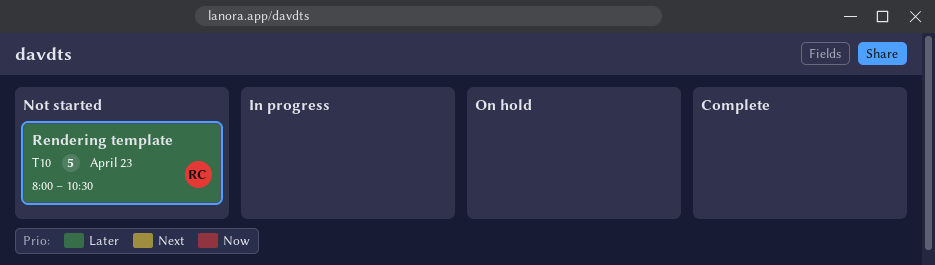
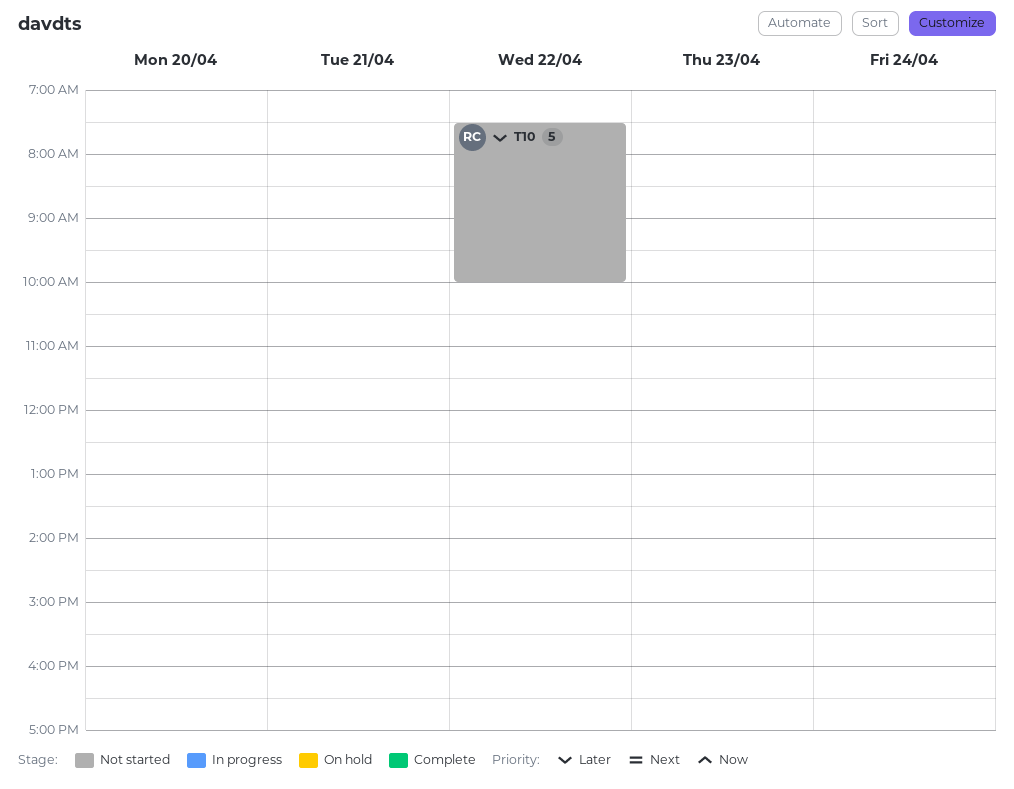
T10, day: Apr 23 -> Apr 22
T10, begins: 08:00 -> 07:30
T10, ends: 10:30 -> 10:00

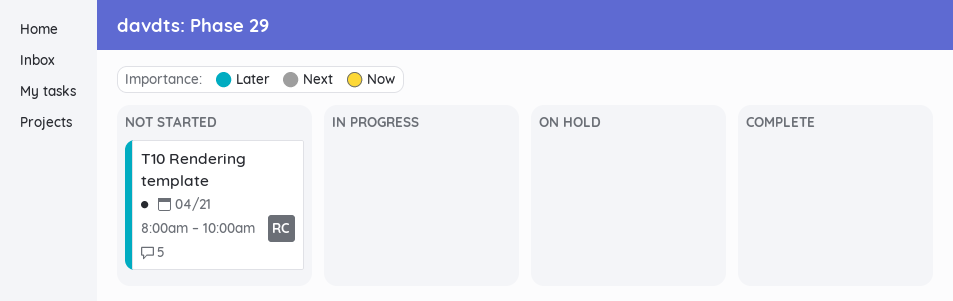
T10, estimate: 5 -> 1
T10, day: Apr 22 -> Apr 21
T10, begins: 07:30 -> 08:00

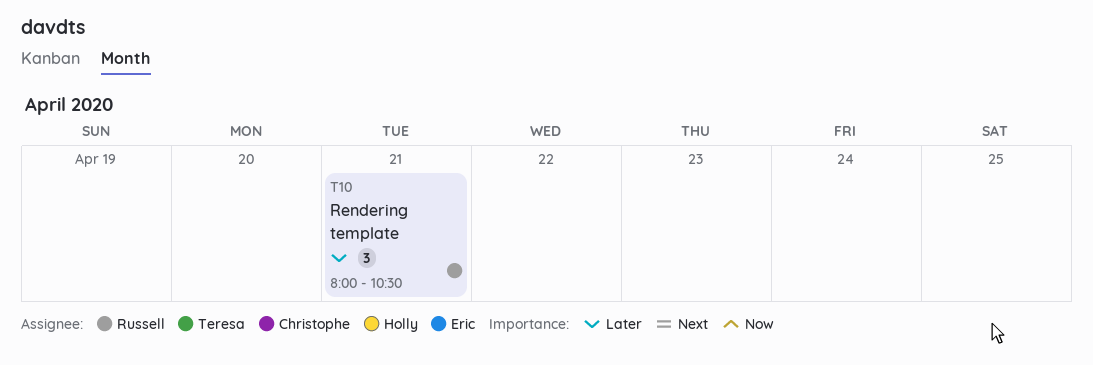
T10, estimate: 1 -> 3
T10, ends: 10:00 -> 10:30

